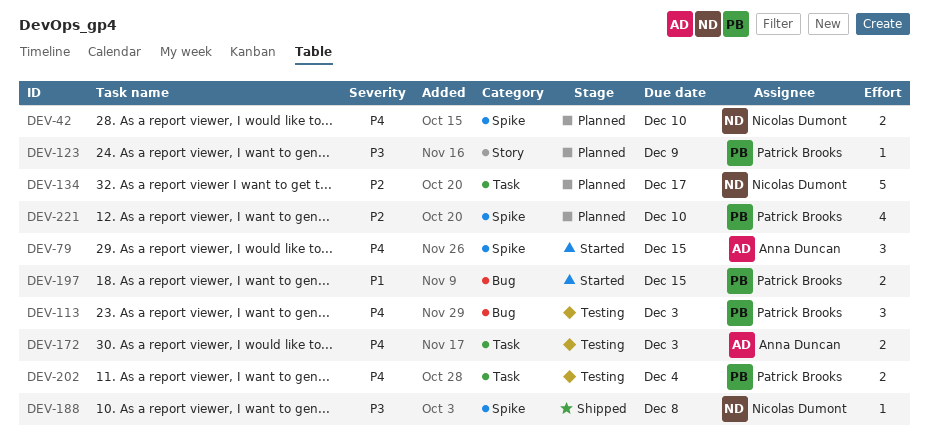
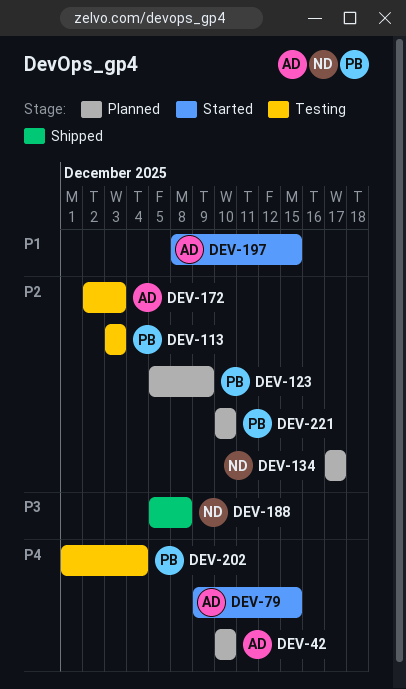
DEV-42, owner: Nicolas Dumont -> Anna Duncan
DEV-113, priority: P4 -> P2
DEV-123, priority: P3 -> P2
DEV-172, priority: P4 -> P2
DEV-197, owner: Patrick Brooks -> Anna Duncan

